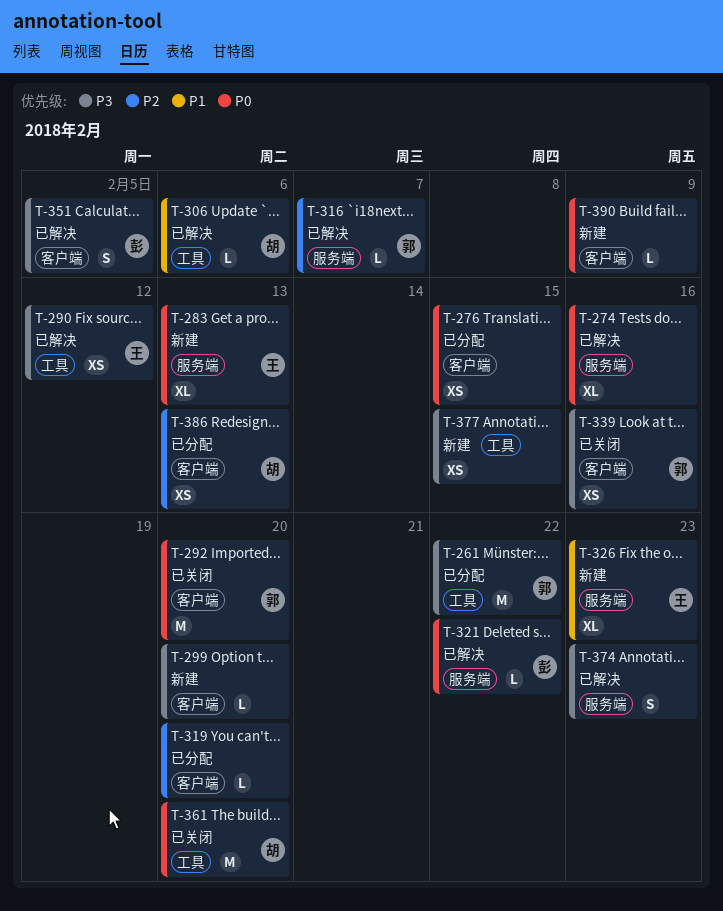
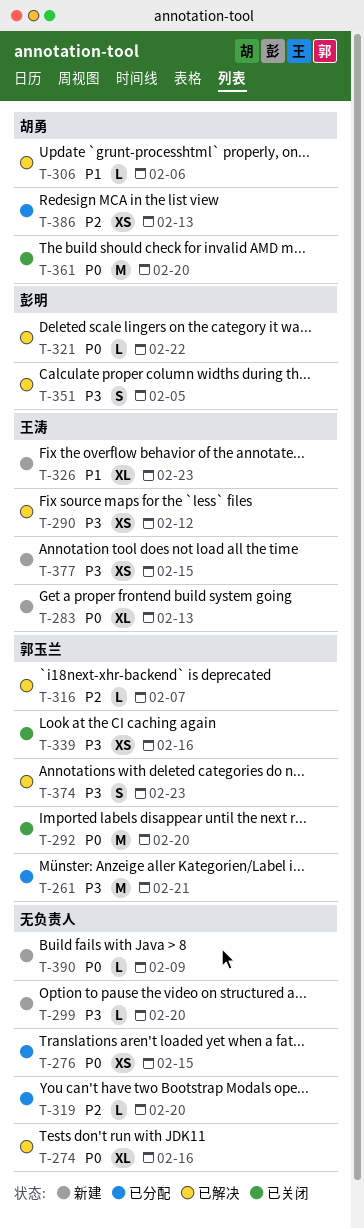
T-261, due: Feb 22 -> Feb 21
T-374, owner: none -> 郭玉兰
T-377, owner: none -> 王涛

